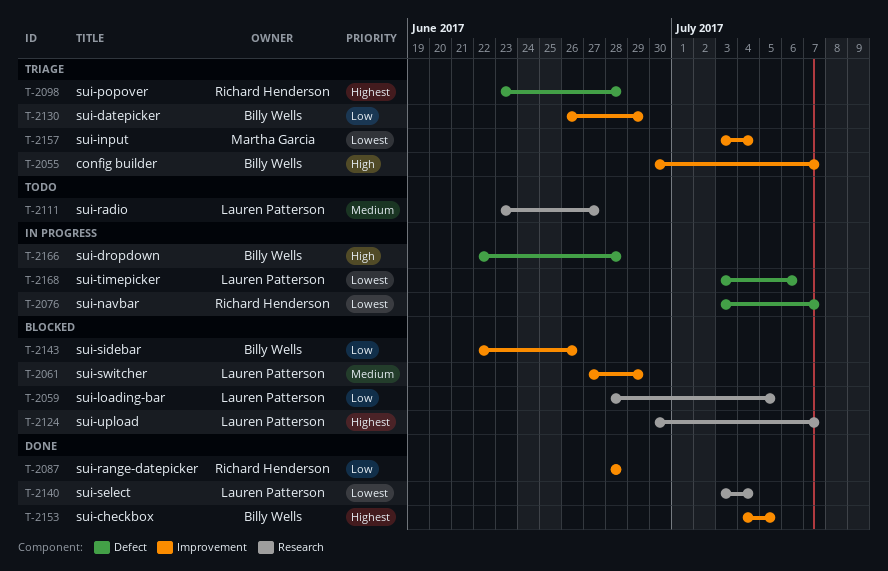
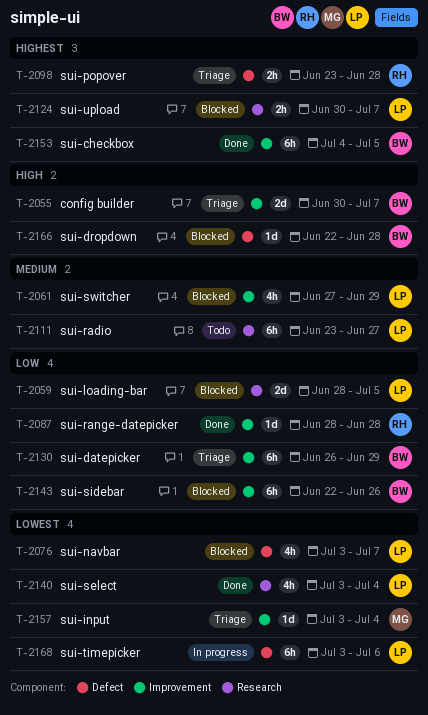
T-2076, status: In progress -> Blocked
T-2076, owner: Richard Henderson -> Lauren Patterson
T-2166, status: In progress -> Blocked

